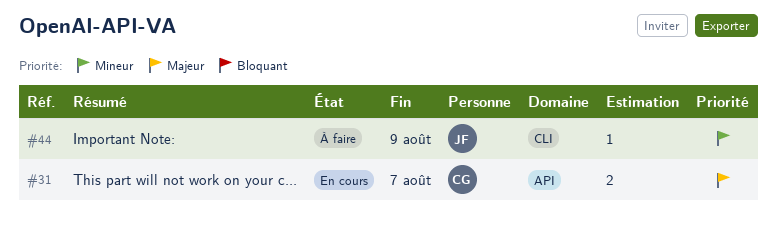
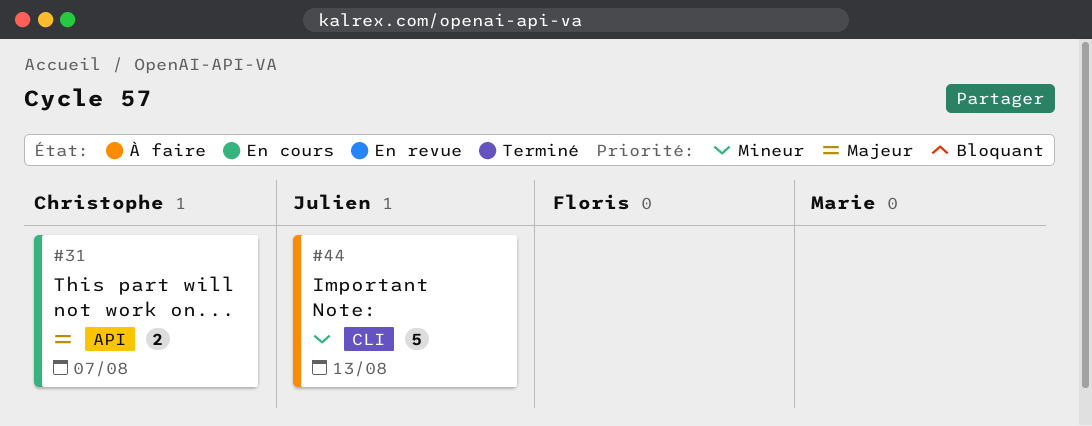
#44, estimate: 1 -> 5
#44, due: Aug 9 -> Aug 13

